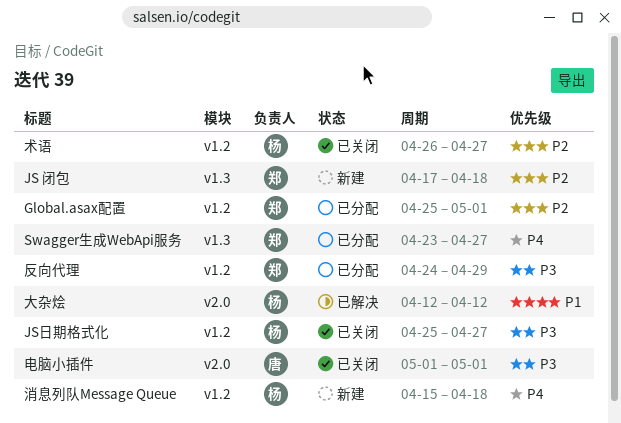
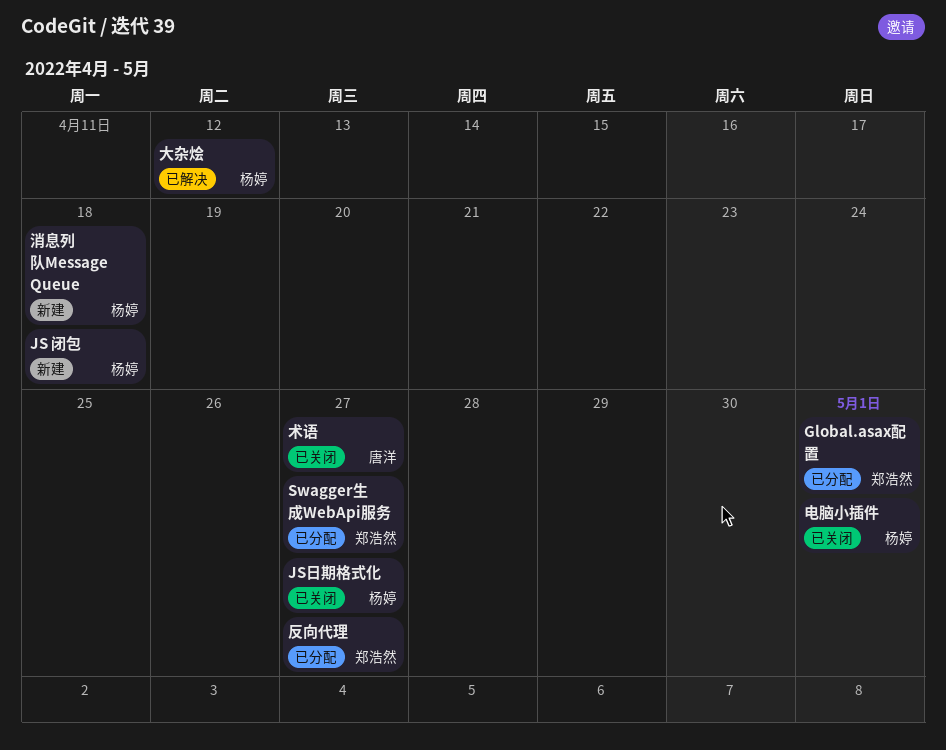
JS 闭包, owner: 郑浩然 -> 杨婷
反向代理, due: Apr 29 -> Apr 27
术语, owner: 杨婷 -> 唐洋
电脑小插件, owner: 唐洋 -> 杨婷

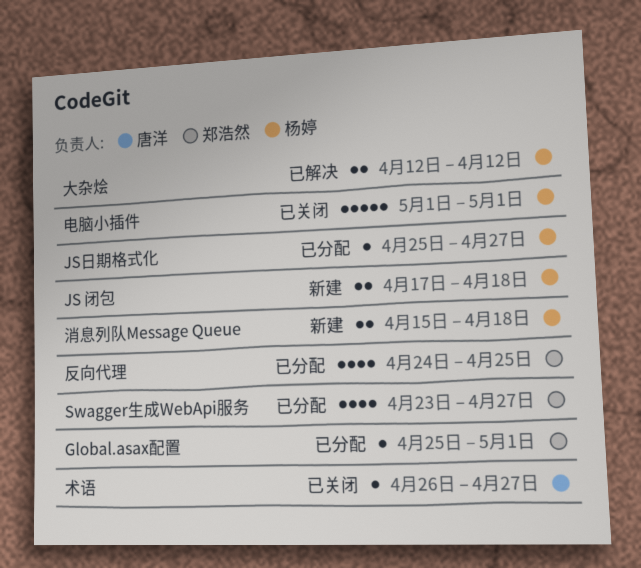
JS日期格式化, status: 已关闭 -> 已分配
反向代理, due: Apr 27 -> Apr 25

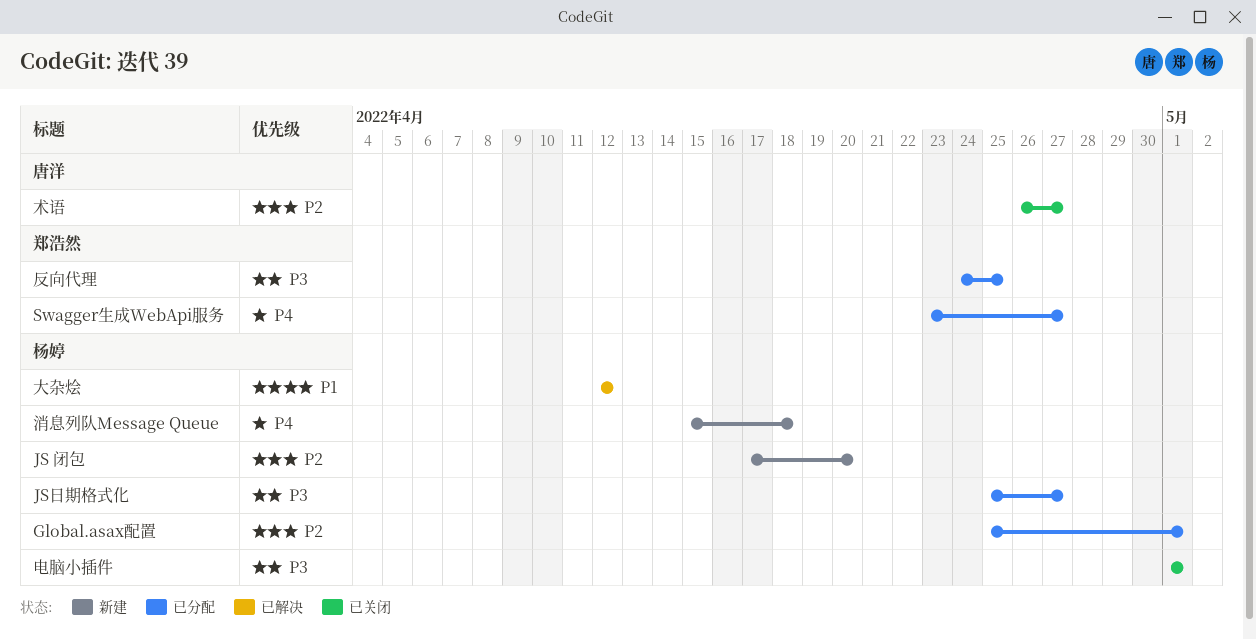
Global.asax配置, owner: 郑浩然 -> 杨婷
JS 闭包, due: Apr 18 -> Apr 20

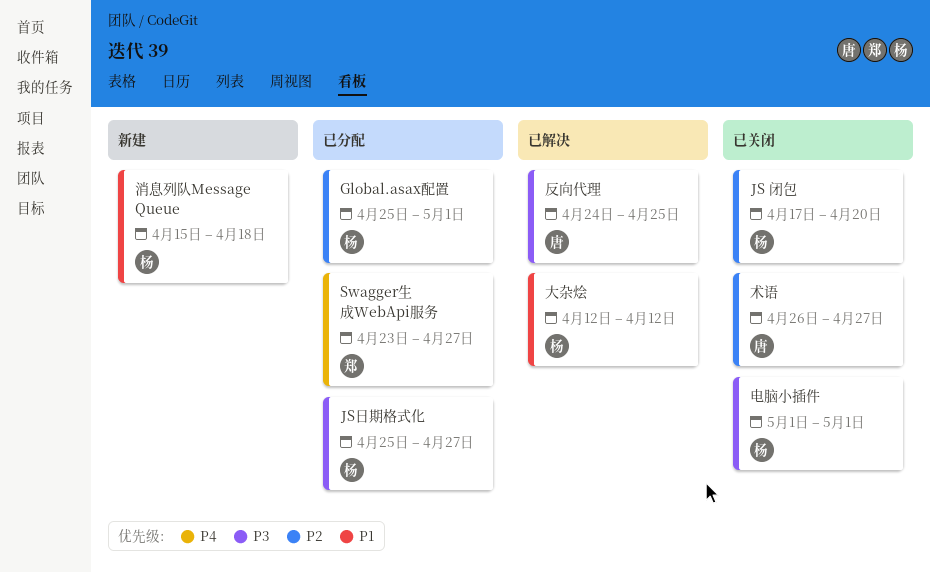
JS 闭包, status: 新建 -> 已关闭
反向代理, status: 已分配 -> 已解决
反向代理, owner: 郑浩然 -> 唐洋
消息列队Message Queue, priority: P4 -> P1

